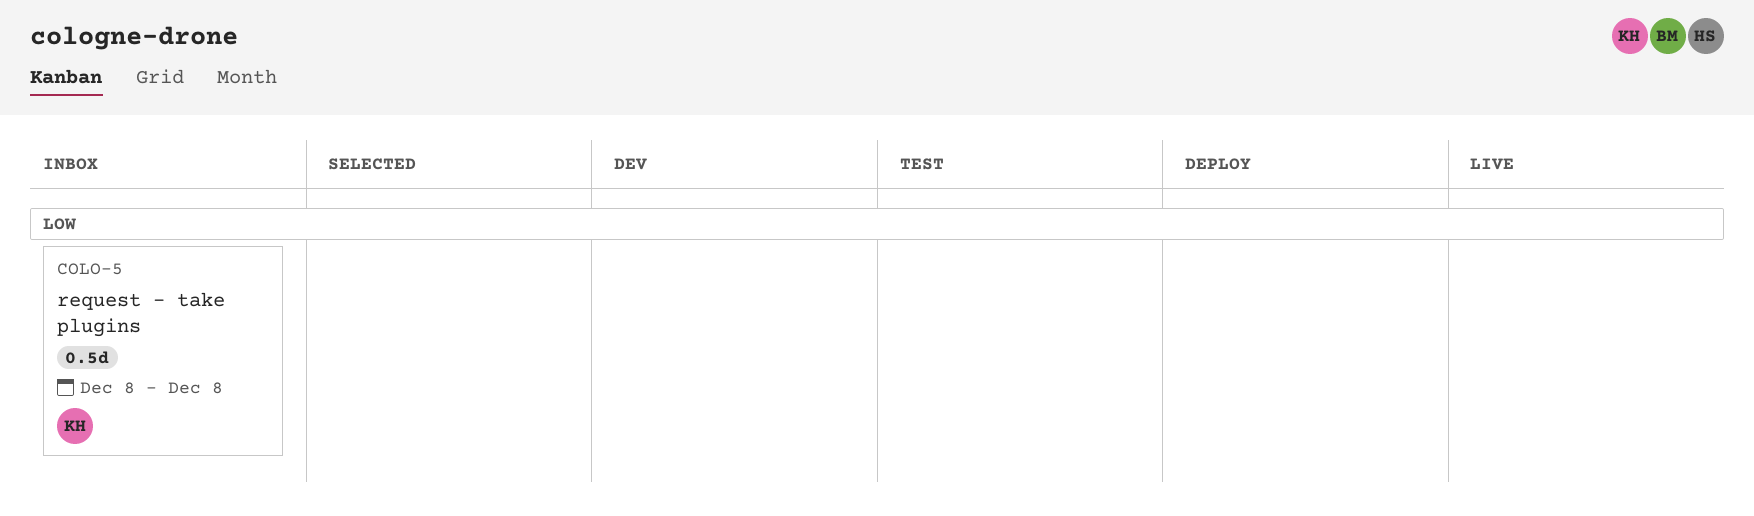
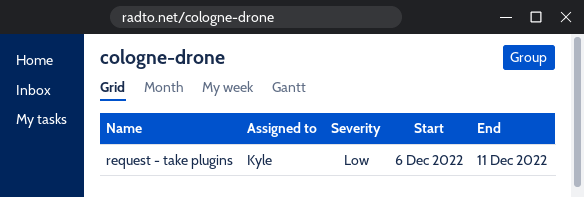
request - take plugins, start: Dec 8 -> Dec 6
request - take plugins, due: Dec 8 -> Dec 11

